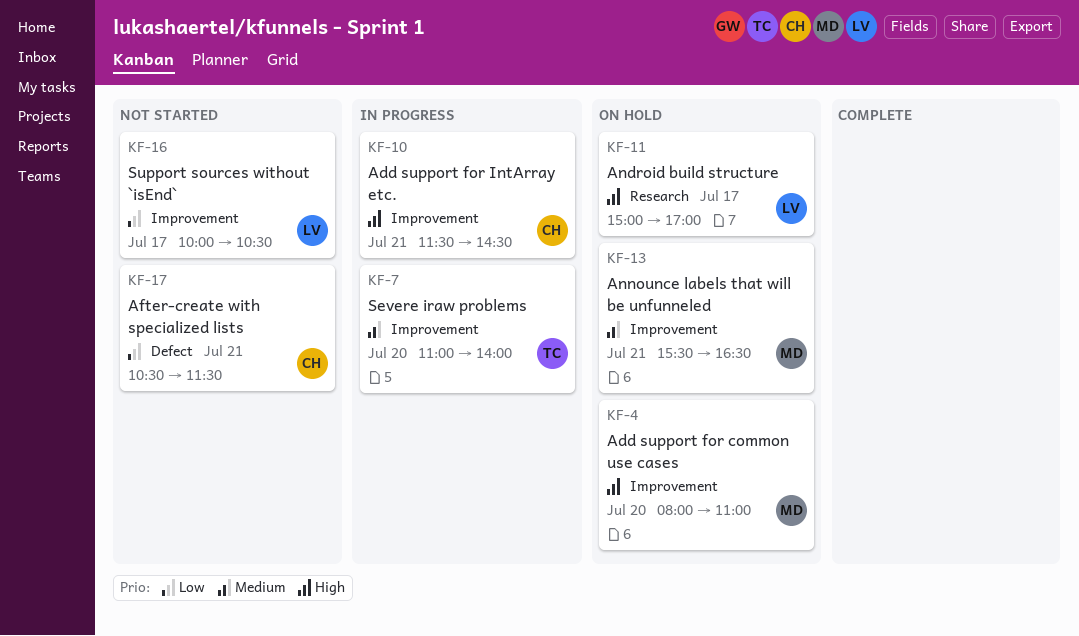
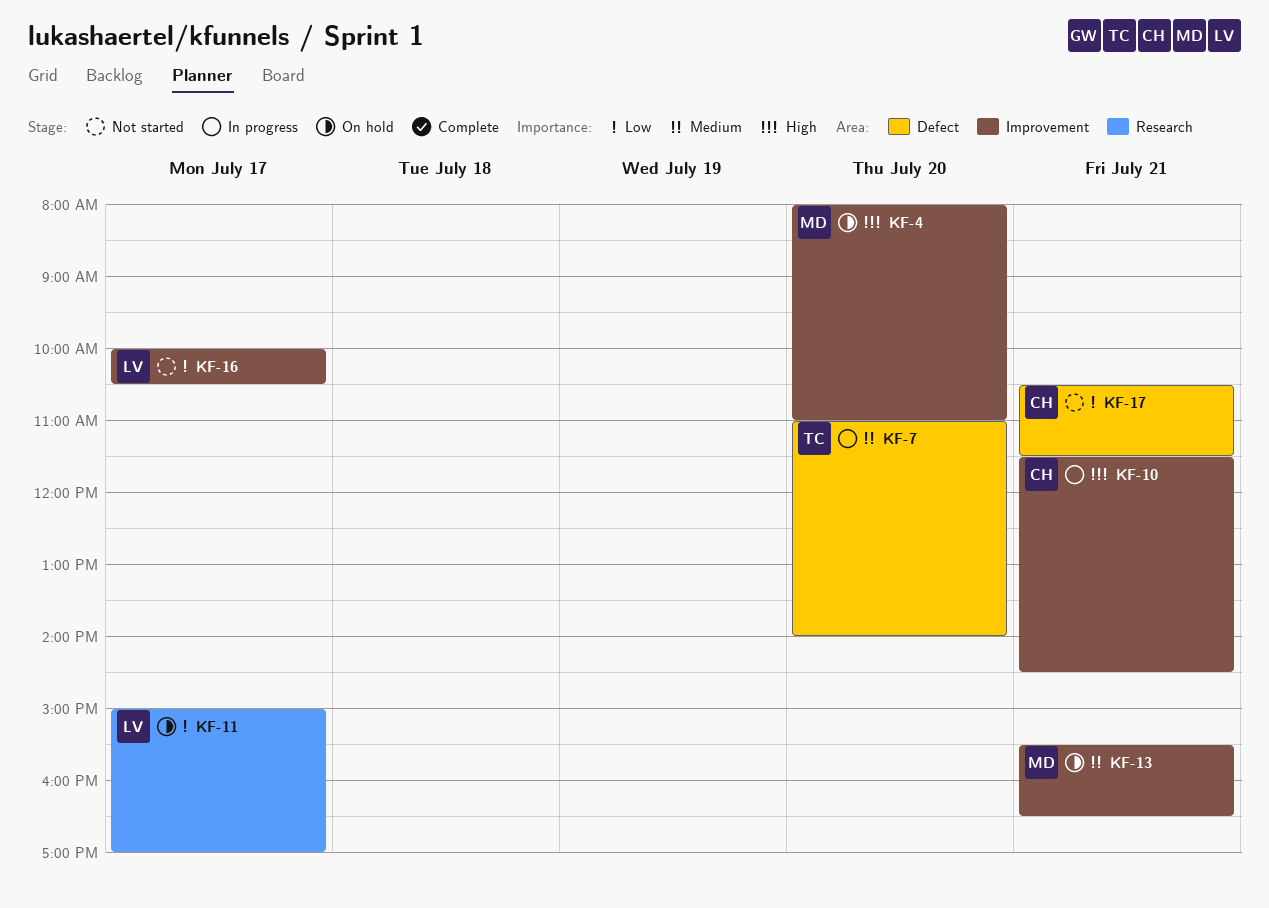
KF-7, label: Improvement -> Defect
KF-11, priority: High -> Low

